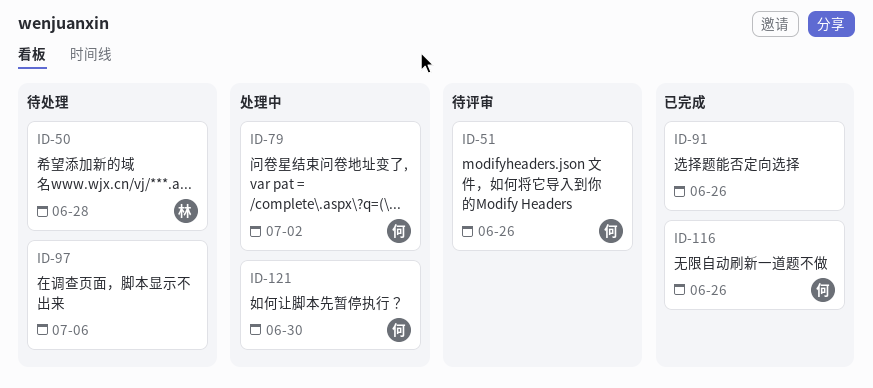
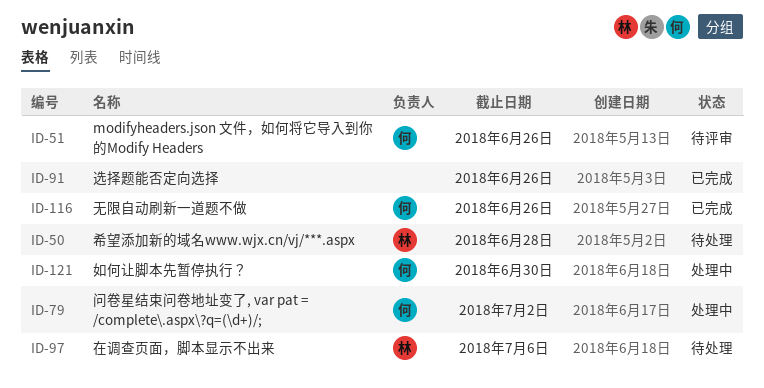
ID-97, owner: none -> 林

